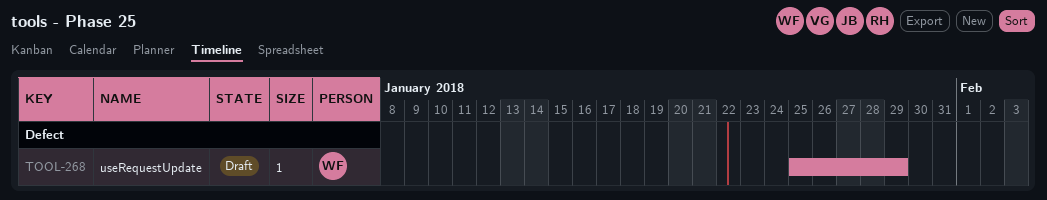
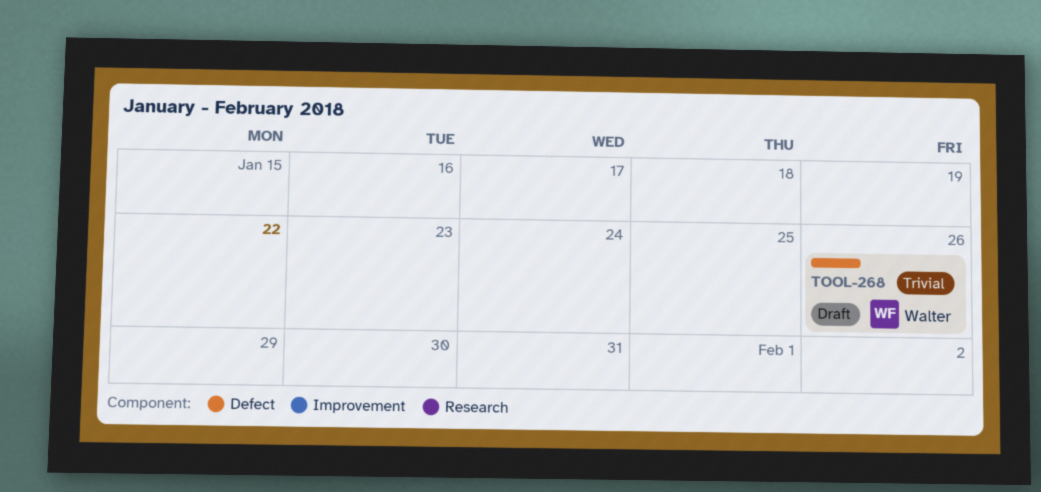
TOOL-268, due: Jan 29 -> Jan 26

